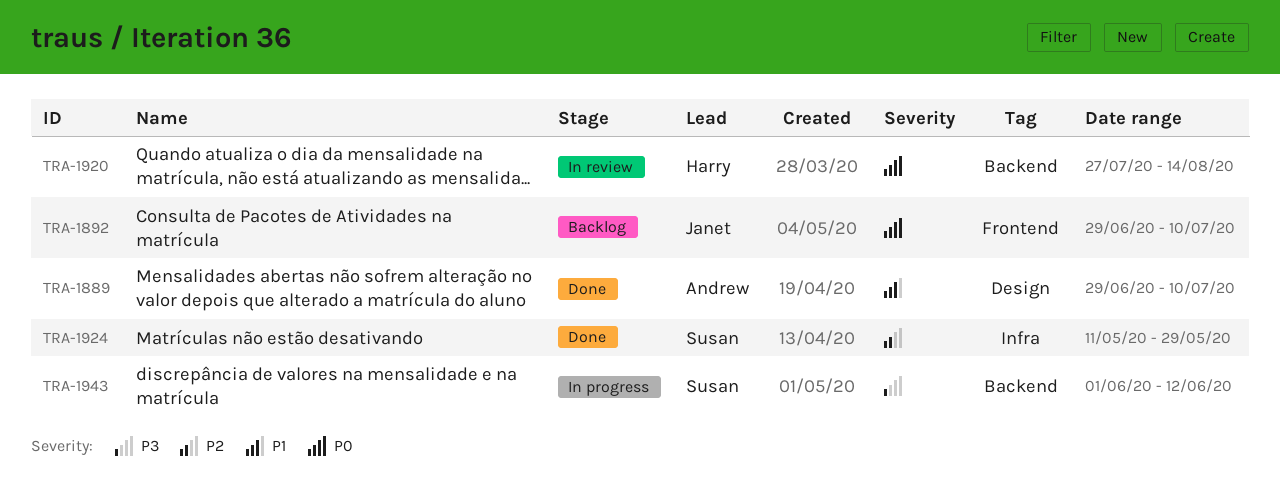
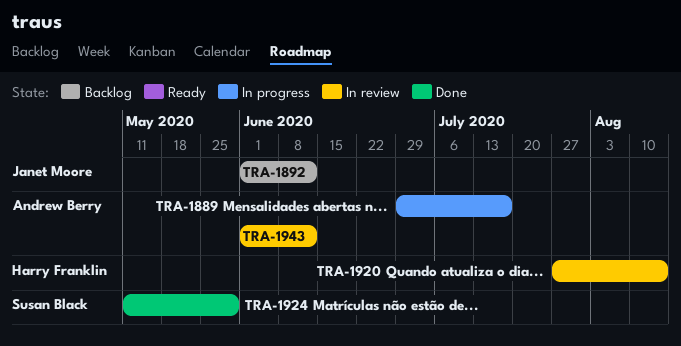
TRA-1889, status: Done -> In progress
TRA-1889, due: Jul 10 -> Jul 17
TRA-1892, start: Jun 29 -> Jun 1
TRA-1892, due: Jul 10 -> Jun 12
TRA-1943, status: In progress -> In review
TRA-1943, owner: Susan Black -> Andrew Berry

